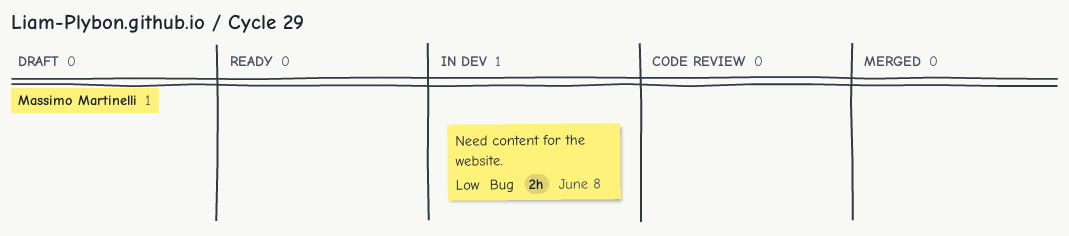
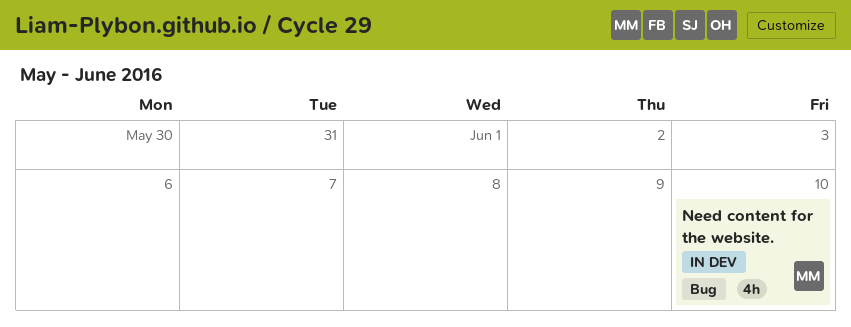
Need content for the website., estimate: 2h -> 4h
Need content for the website., due: Jun 8 -> Jun 10

